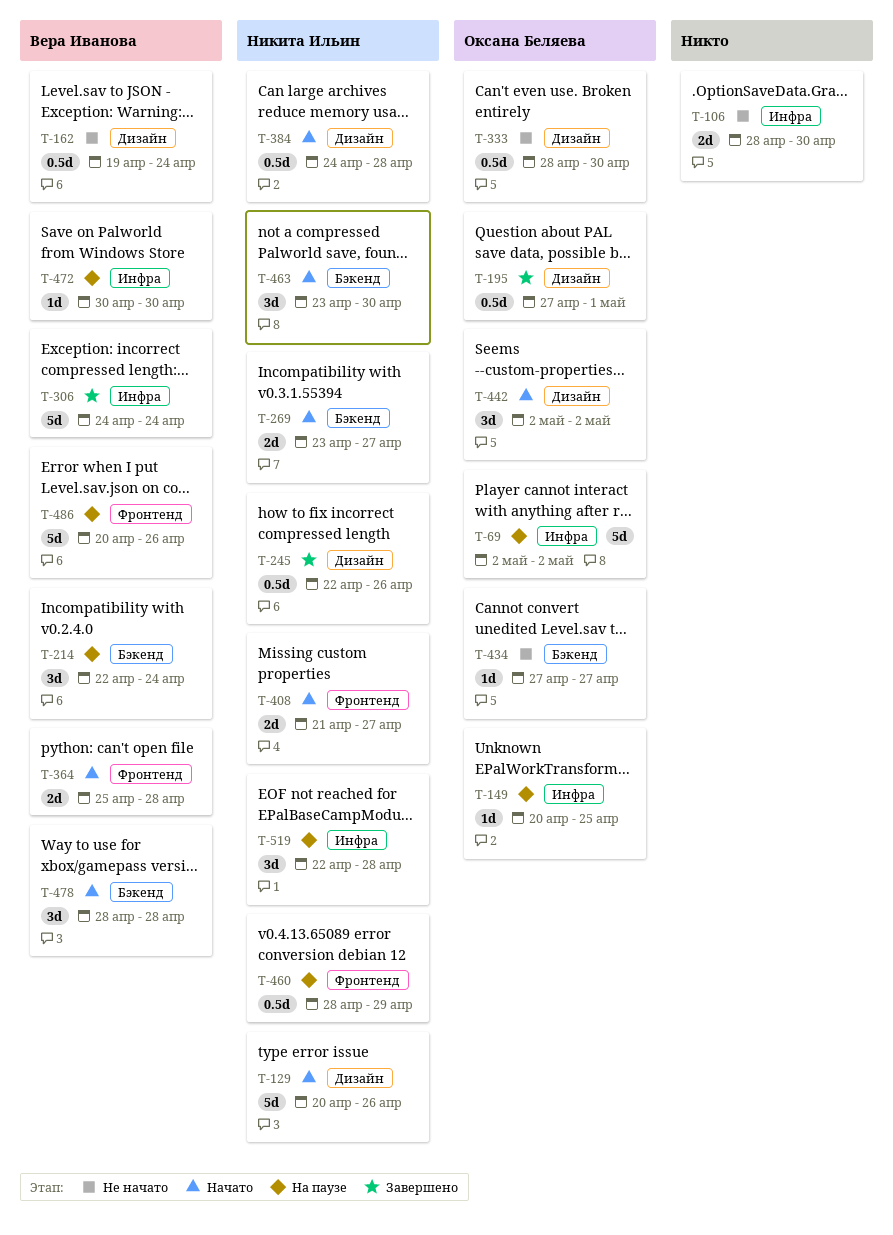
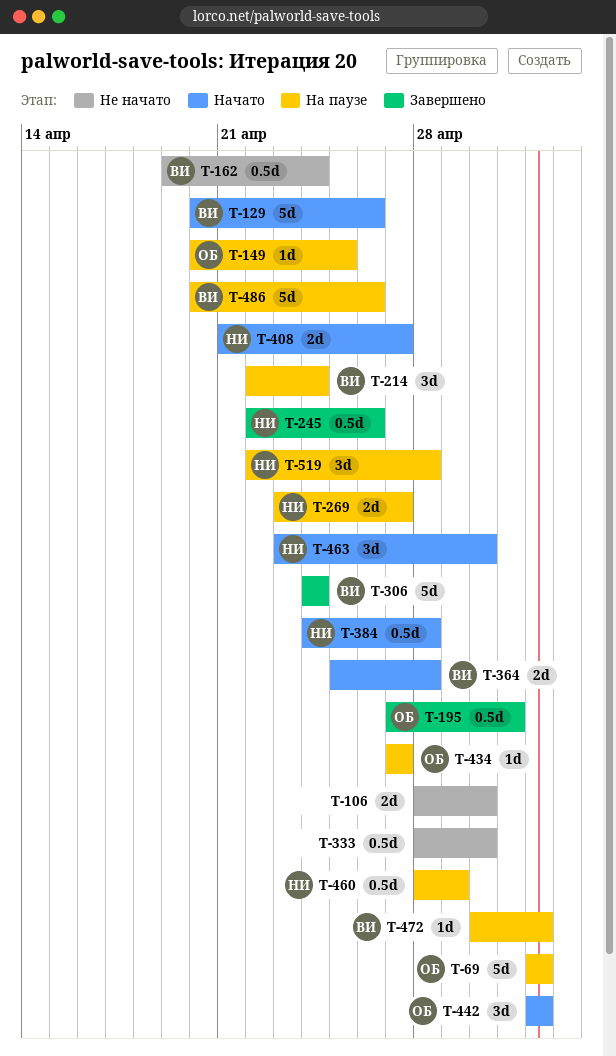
T-129, owner: Никита Ильин -> Вера Иванова
T-269, status: Начато -> На паузе
T-333, owner: Оксана Беляева -> none
T-434, status: Не начато -> На паузе
T-472, due: Apr 30 -> May 2
T-478: present -> none

